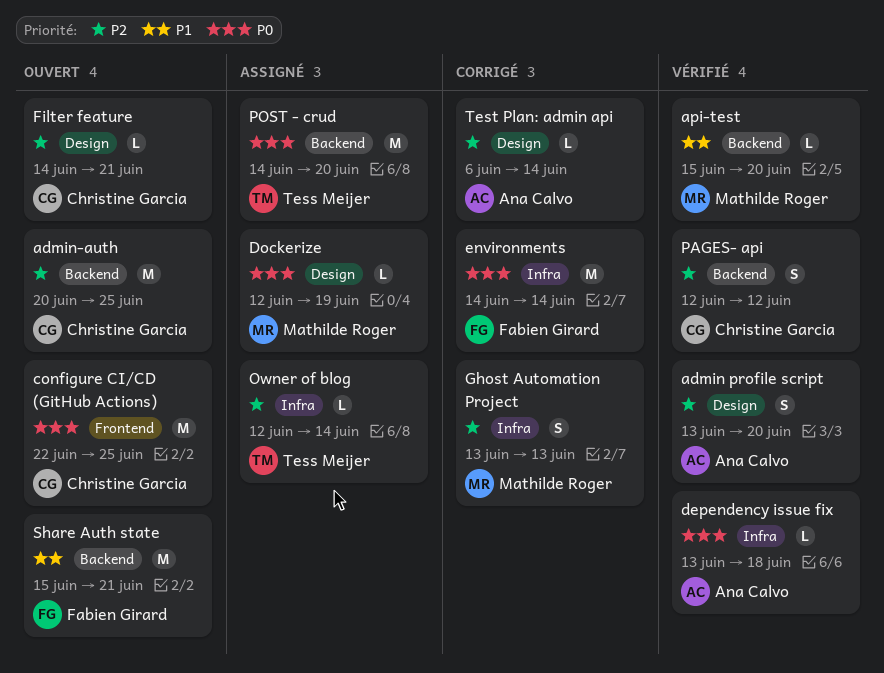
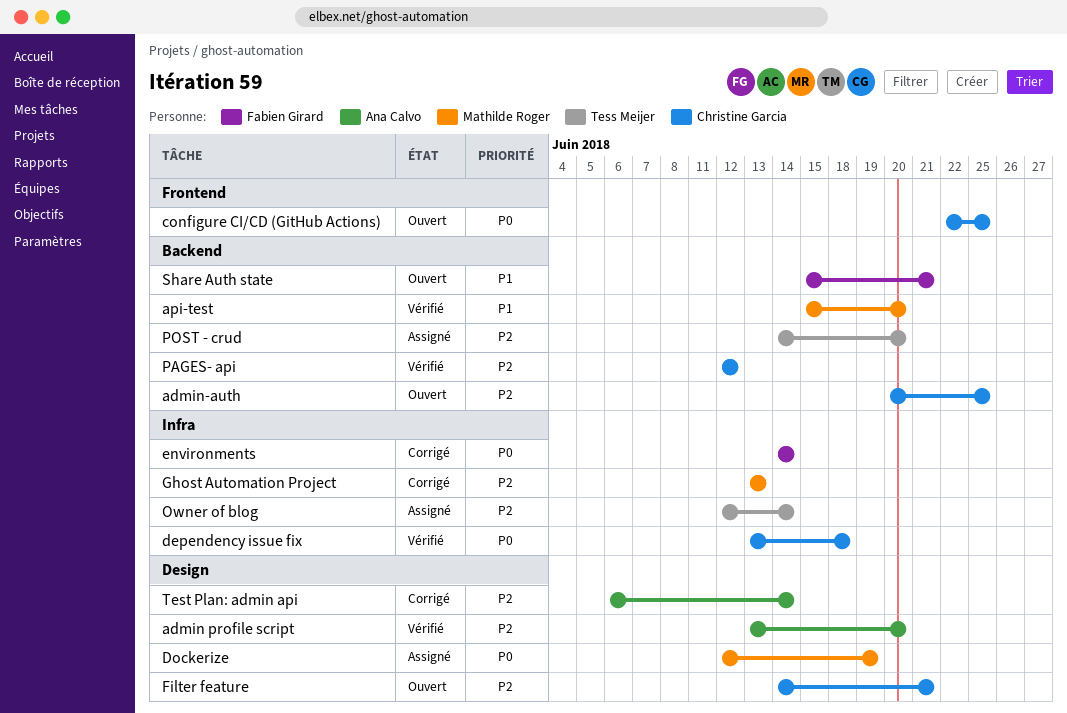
dependency issue fix, owner: Ana Calvo -> Christine Garcia
POST - crud, priority: P0 -> P2

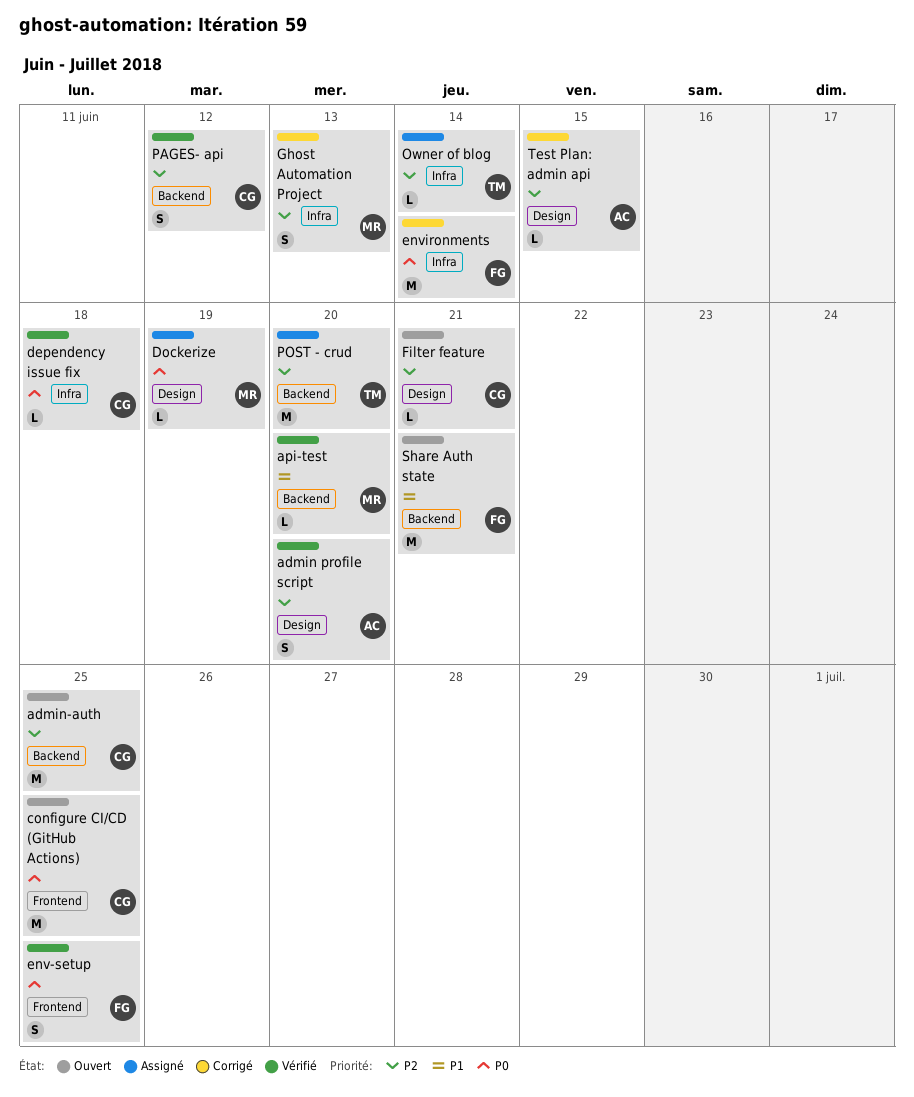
env-setup: none -> present
Test Plan: admin api, due: Jun 14 -> Jun 15

